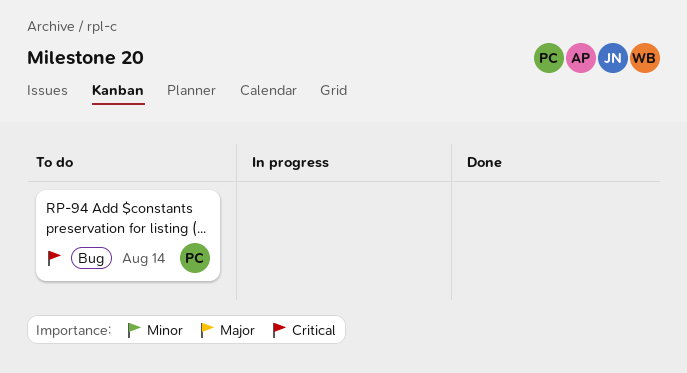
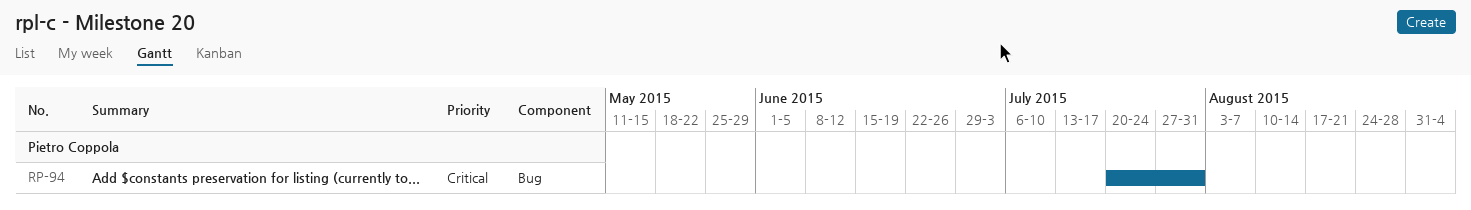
RP-94, due: Aug 14 -> Jul 31

